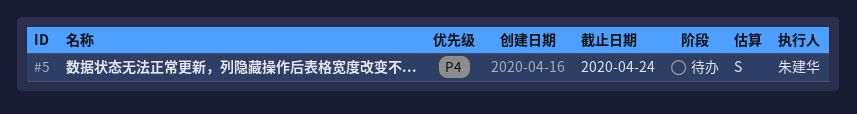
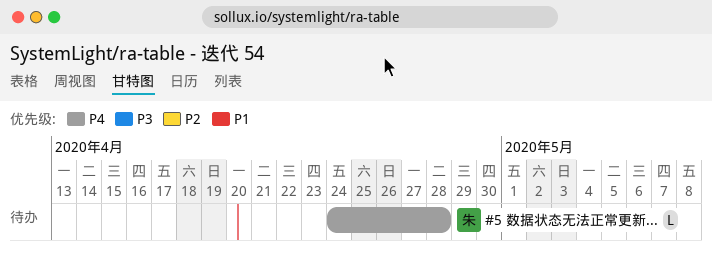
#5, estimate: S -> L
#5, due: Apr 24 -> Apr 28

